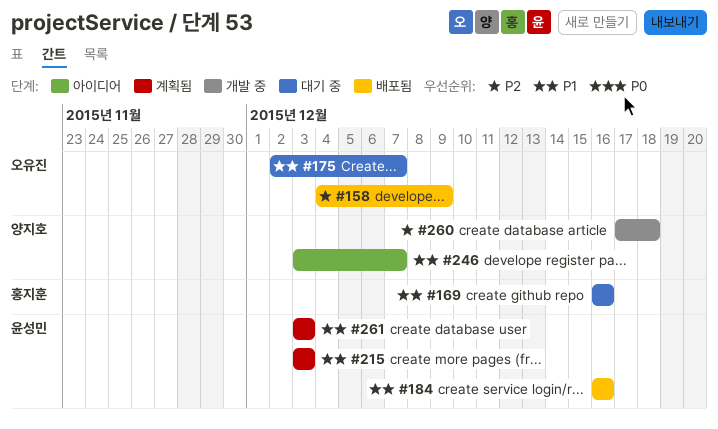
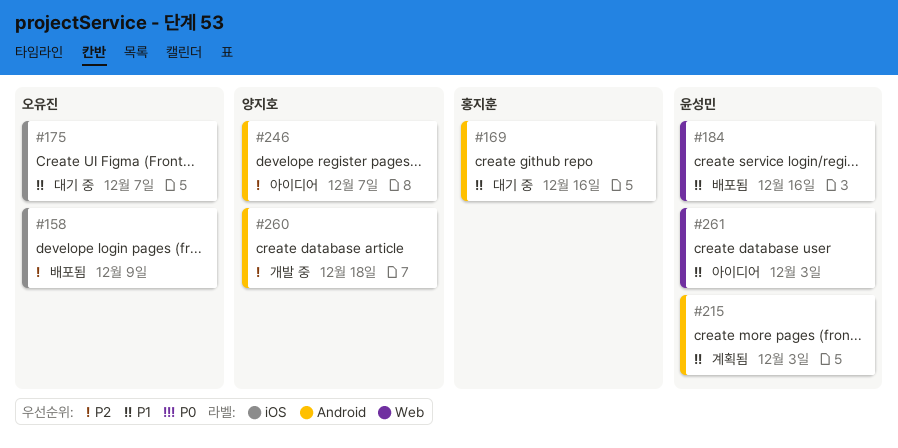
#246, priority: P1 -> P2
#261, status: 계획됨 -> 아이디어

